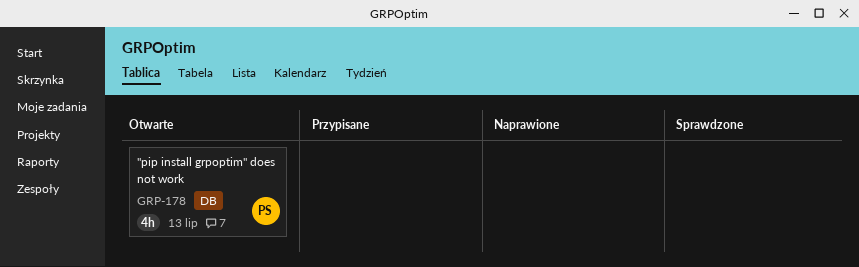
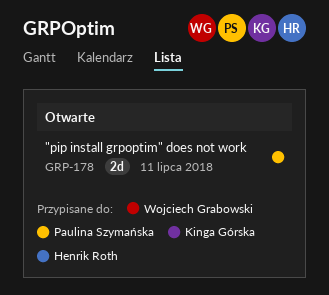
GRP-178, estimate: 4h -> 2d
GRP-178, due: Jul 13 -> Jul 11

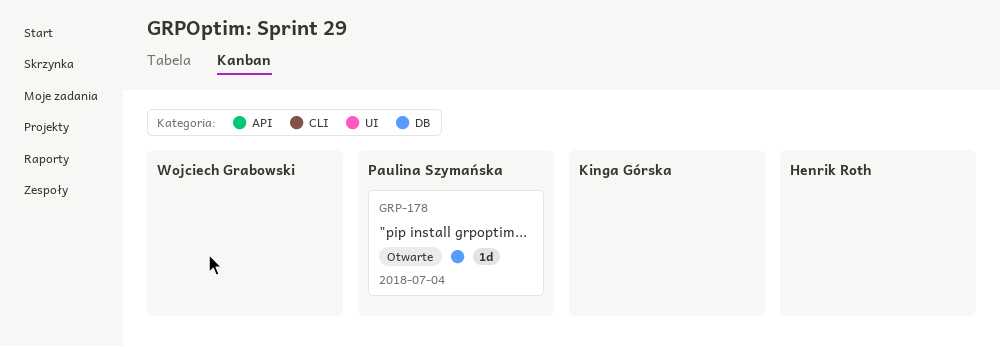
GRP-178, estimate: 2d -> 1d
GRP-178, due: Jul 11 -> Jul 4

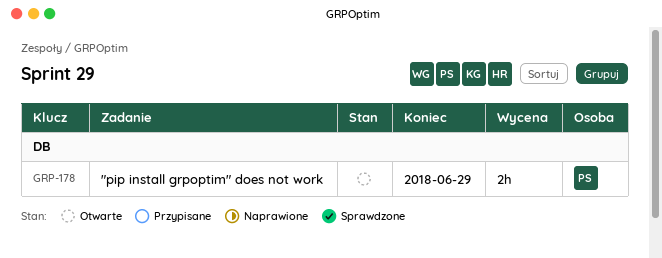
GRP-178, estimate: 1d -> 2h
GRP-178, due: Jul 4 -> Jun 29

